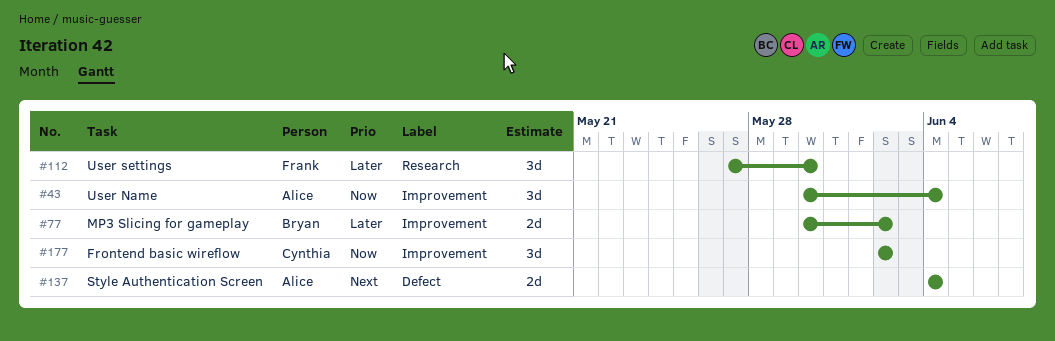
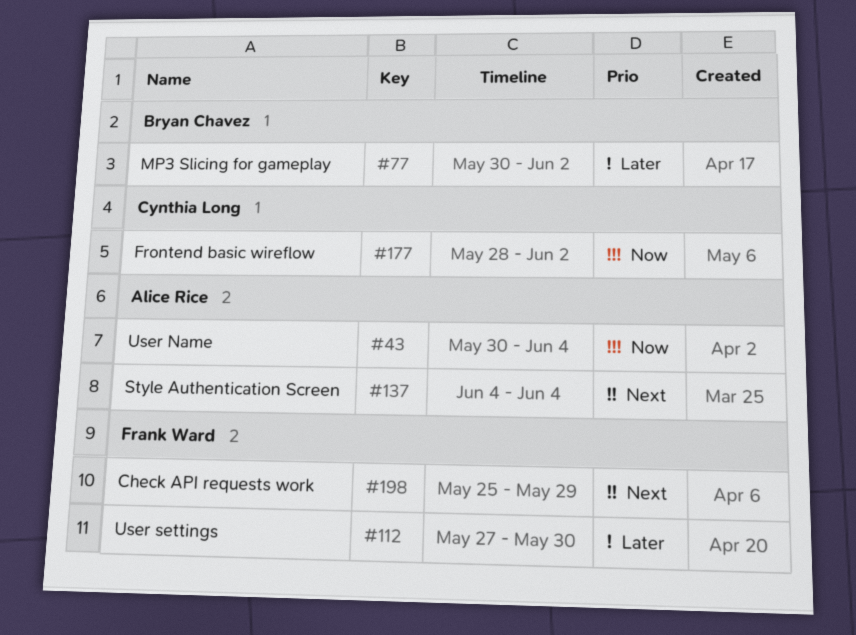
#177, start: Jun 2 -> May 28
#198: none -> present

